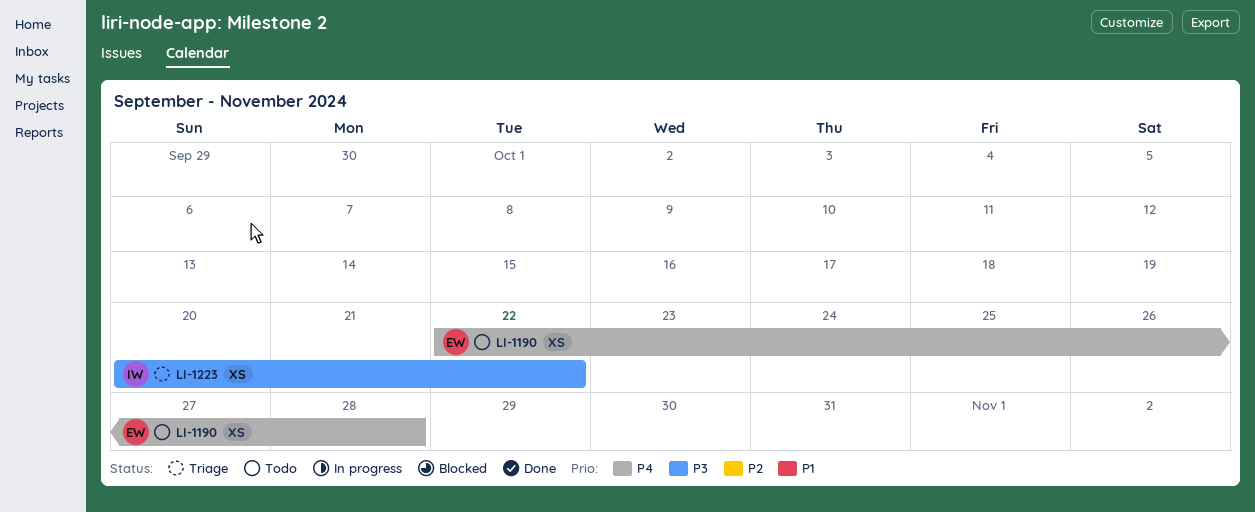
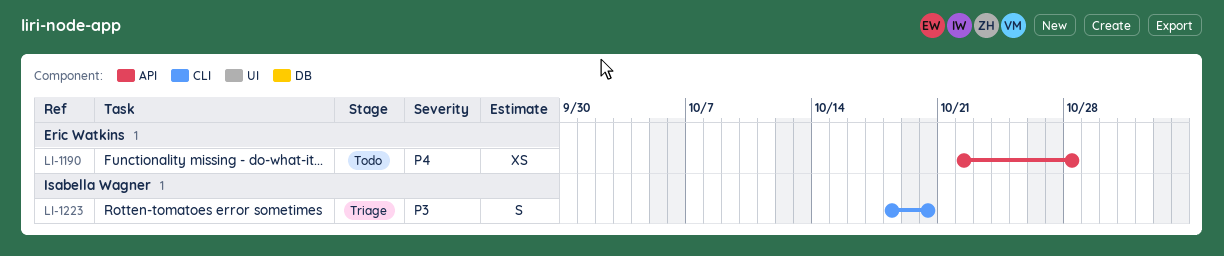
LI-1223, estimate: XS -> S
LI-1223, start: Oct 20 -> Oct 18
LI-1223, due: Oct 22 -> Oct 20

